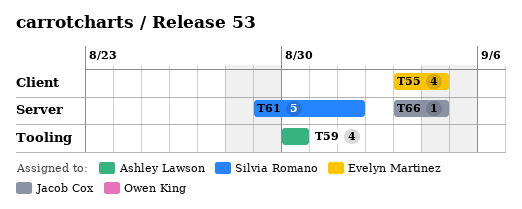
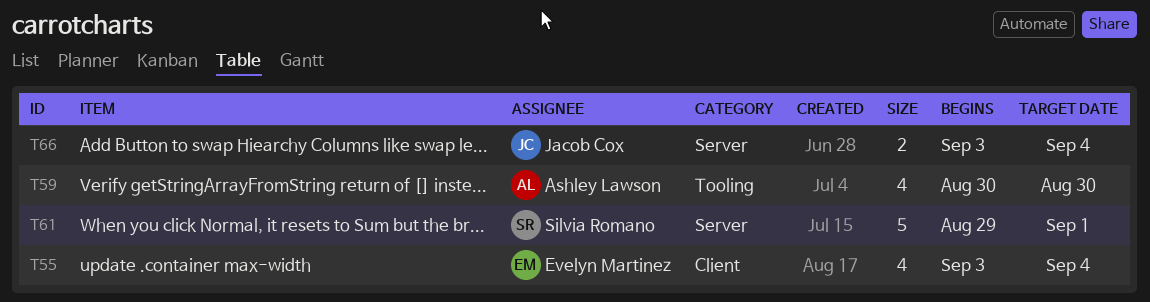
T66, estimate: 1 -> 2

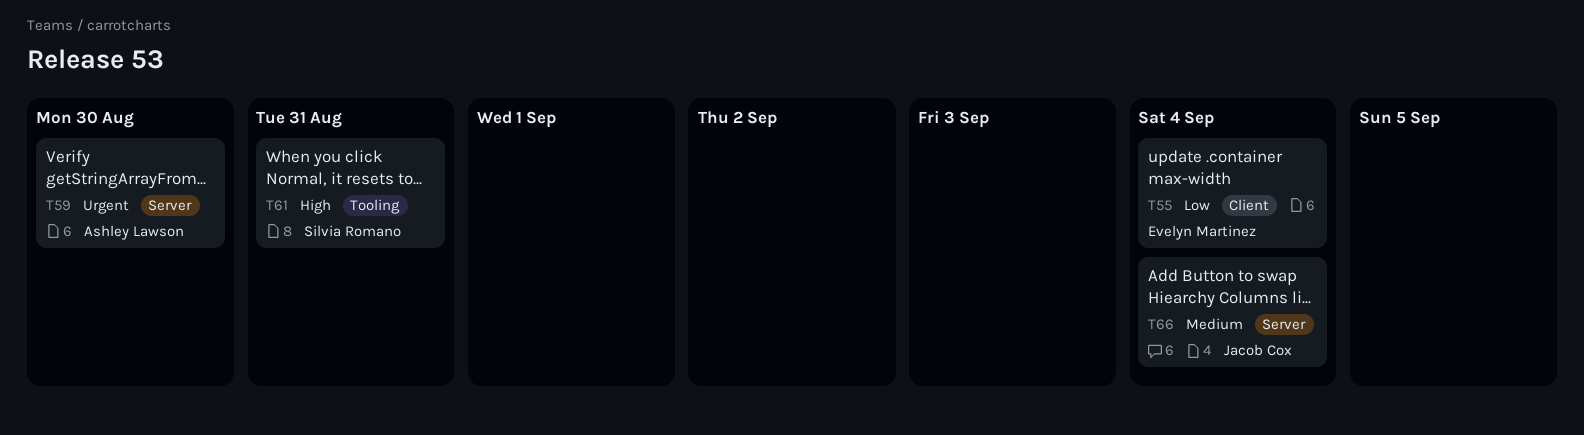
T59, label: Tooling -> Server
T61, label: Server -> Tooling
T61, due: Sep 1 -> Aug 31

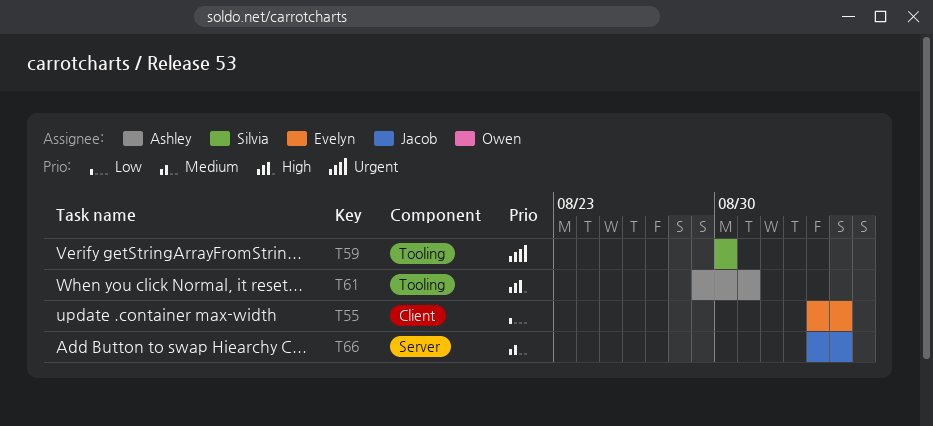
T59, owner: Ashley Lawson -> Silvia Romano
T59, label: Server -> Tooling
T61, owner: Silvia Romano -> Ashley Lawson

